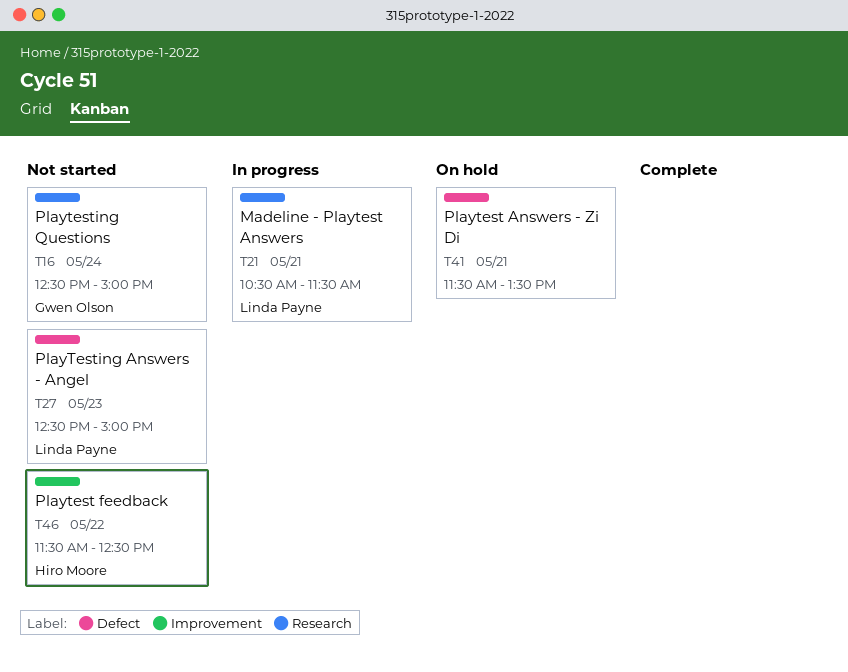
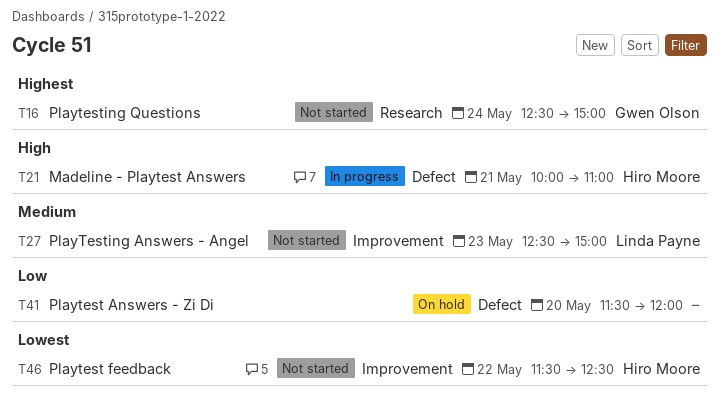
T21, owner: Linda Payne -> Hiro Moore
T21, label: Research -> Defect
T21, begins: 10:30 -> 10:00
T21, ends: 11:30 -> 11:00
T27, label: Defect -> Improvement
T41, day: May 21 -> May 20
T41, ends: 13:30 -> 12:00

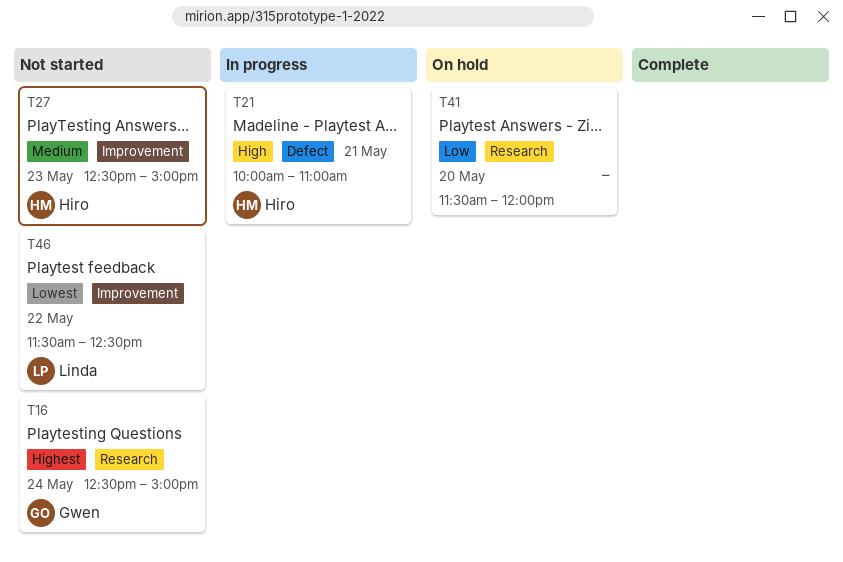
T27, owner: Linda Payne -> Hiro Moore
T41, label: Defect -> Research
T46, owner: Hiro Moore -> Linda Payne

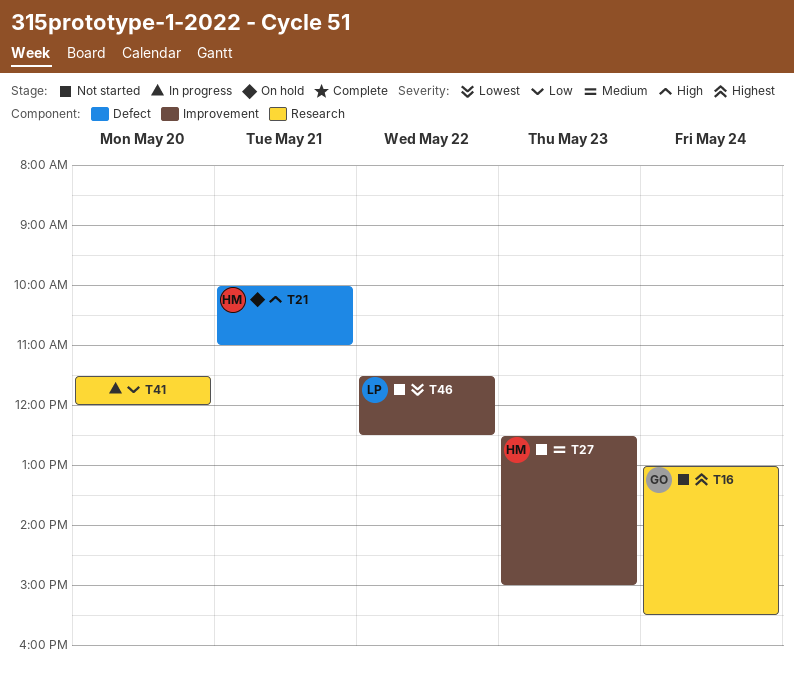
T16, begins: 12:30 -> 13:00
T16, ends: 15:00 -> 15:30
T21, status: In progress -> On hold
T41, status: On hold -> In progress

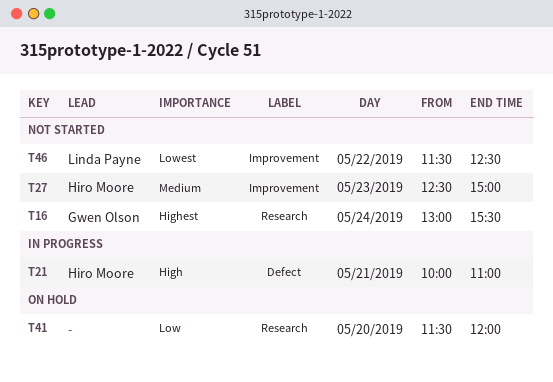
T21, status: On hold -> In progress
T41, status: In progress -> On hold

